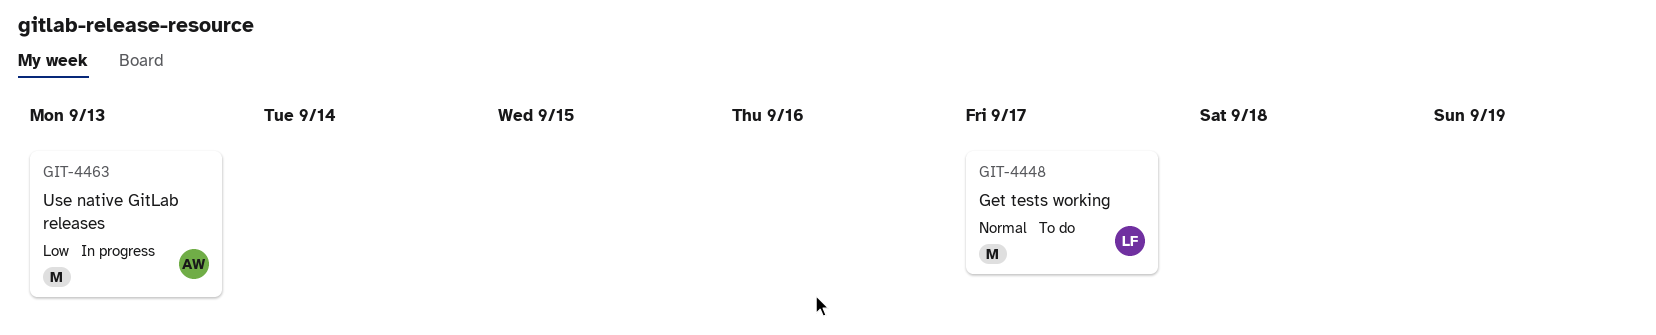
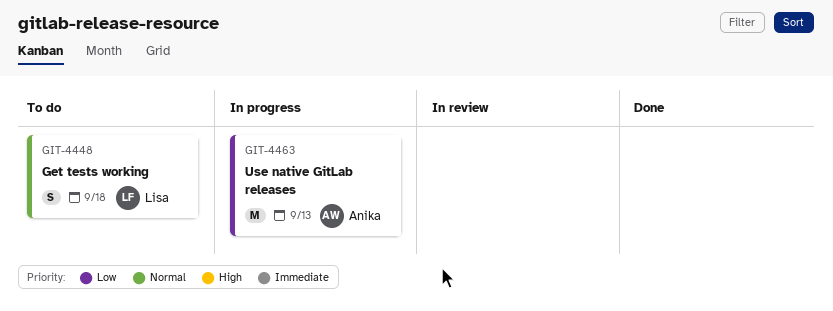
GIT-4448, estimate: M -> S
GIT-4448, due: Sep 17 -> Sep 18

